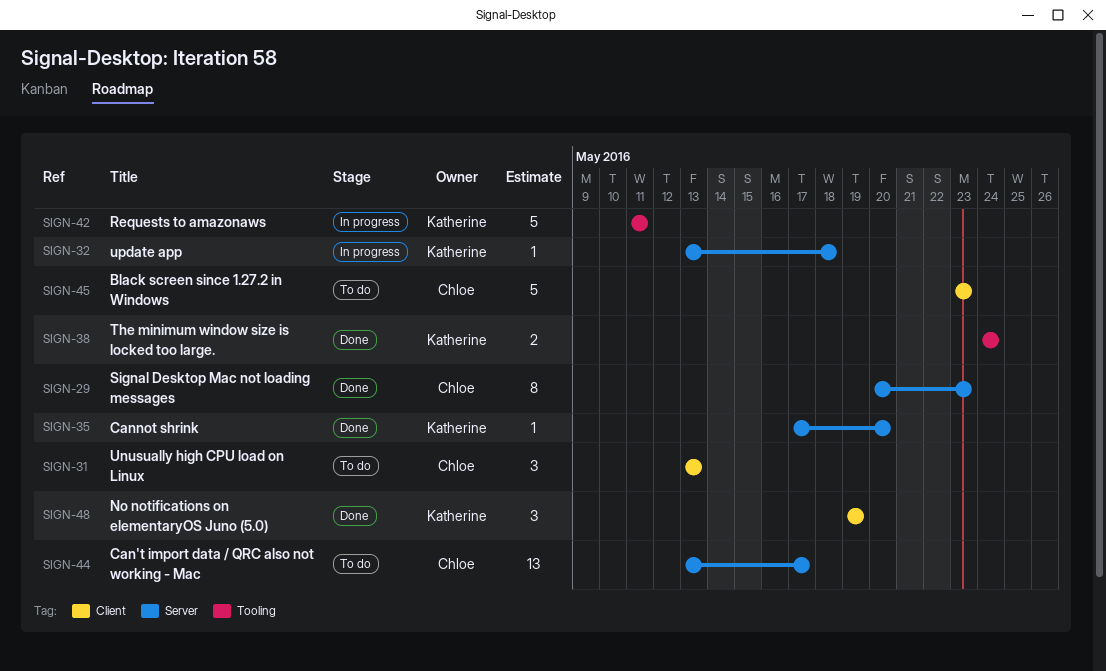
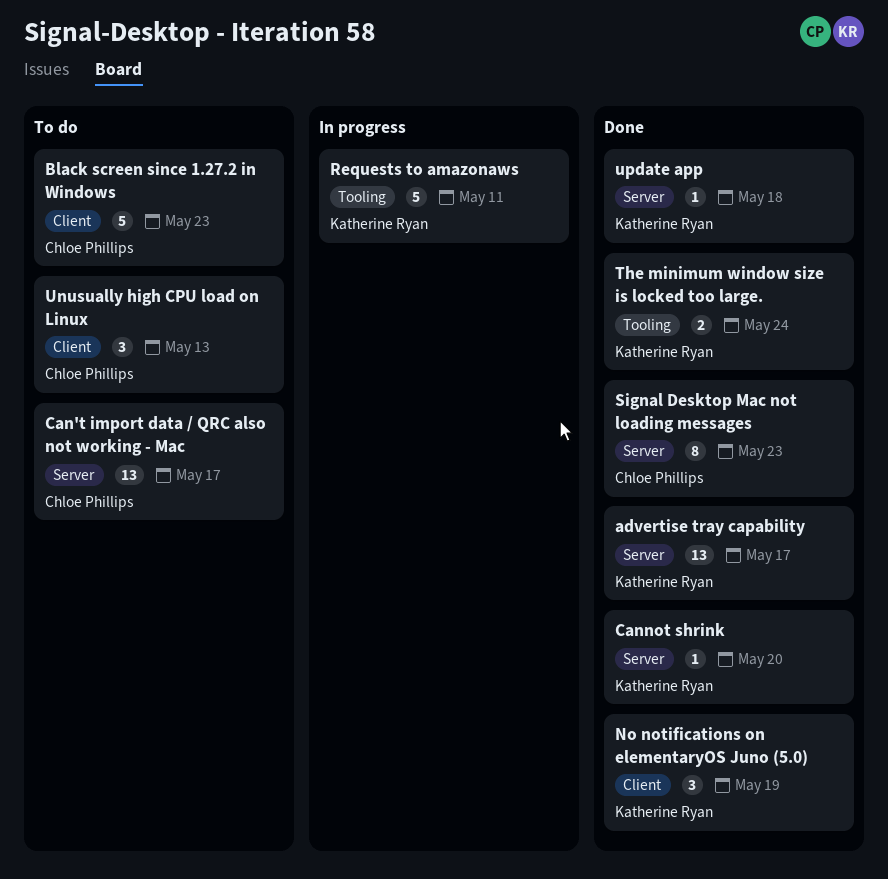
advertise tray capability: none -> present
update app, status: In progress -> Done

